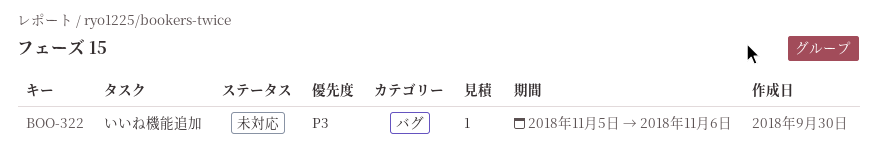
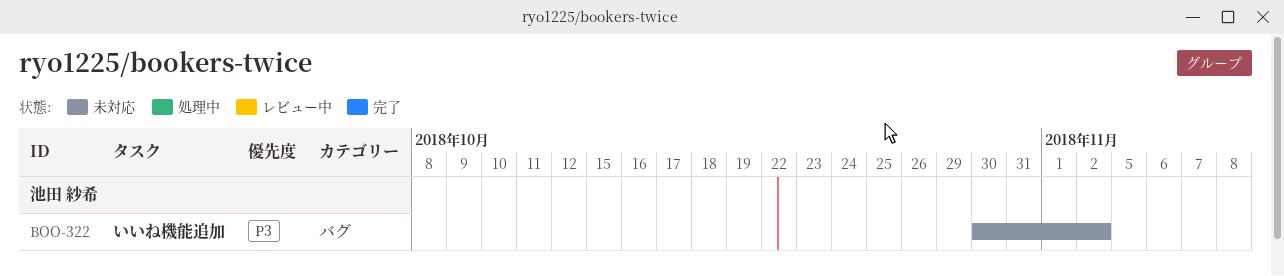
BOO-322, start: Nov 5 -> Oct 30
BOO-322, due: Nov 6 -> Nov 2

